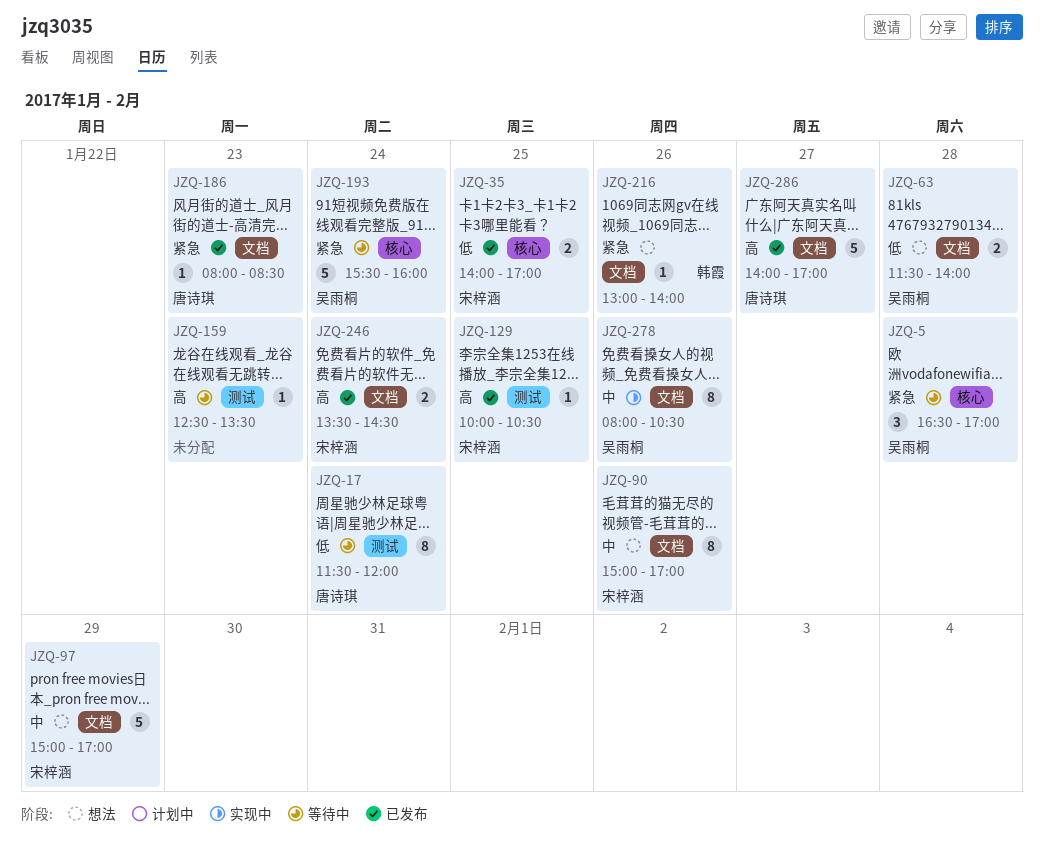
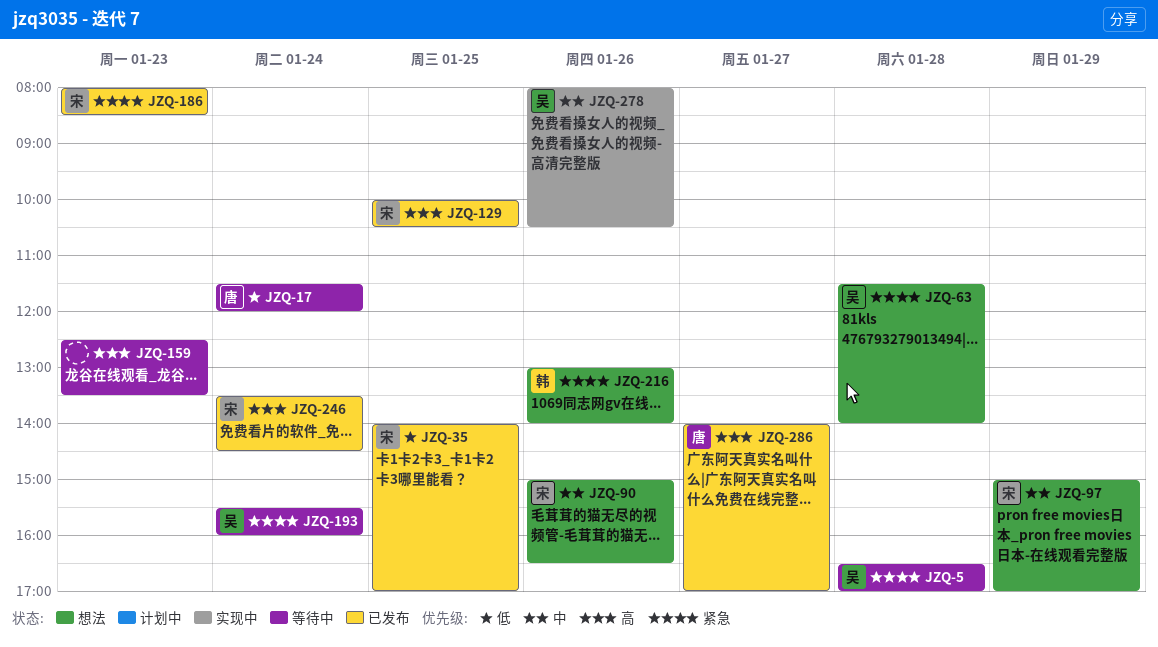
JZQ-63, priority: 低 -> 紧急
JZQ-90, ends: 17:00 -> 16:30
JZQ-186, owner: 唐诗琪 -> 宋梓涵

